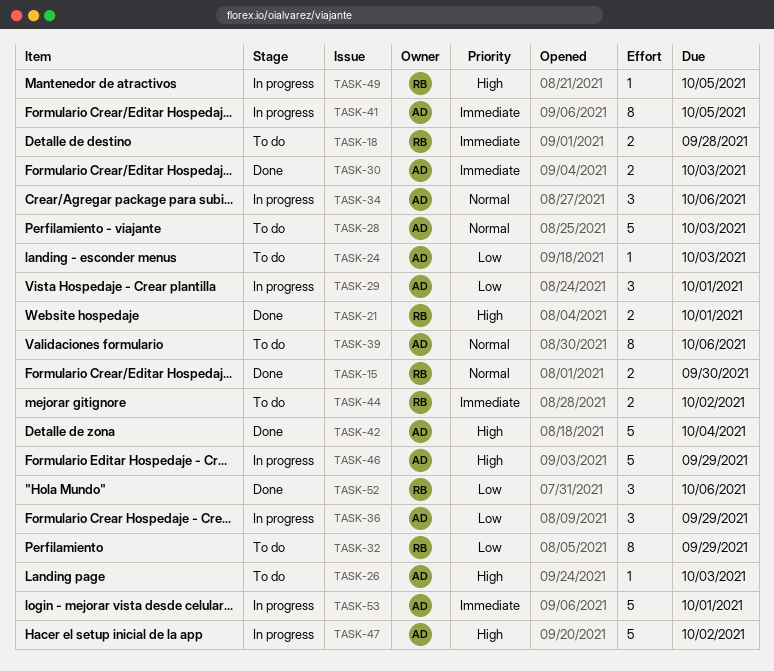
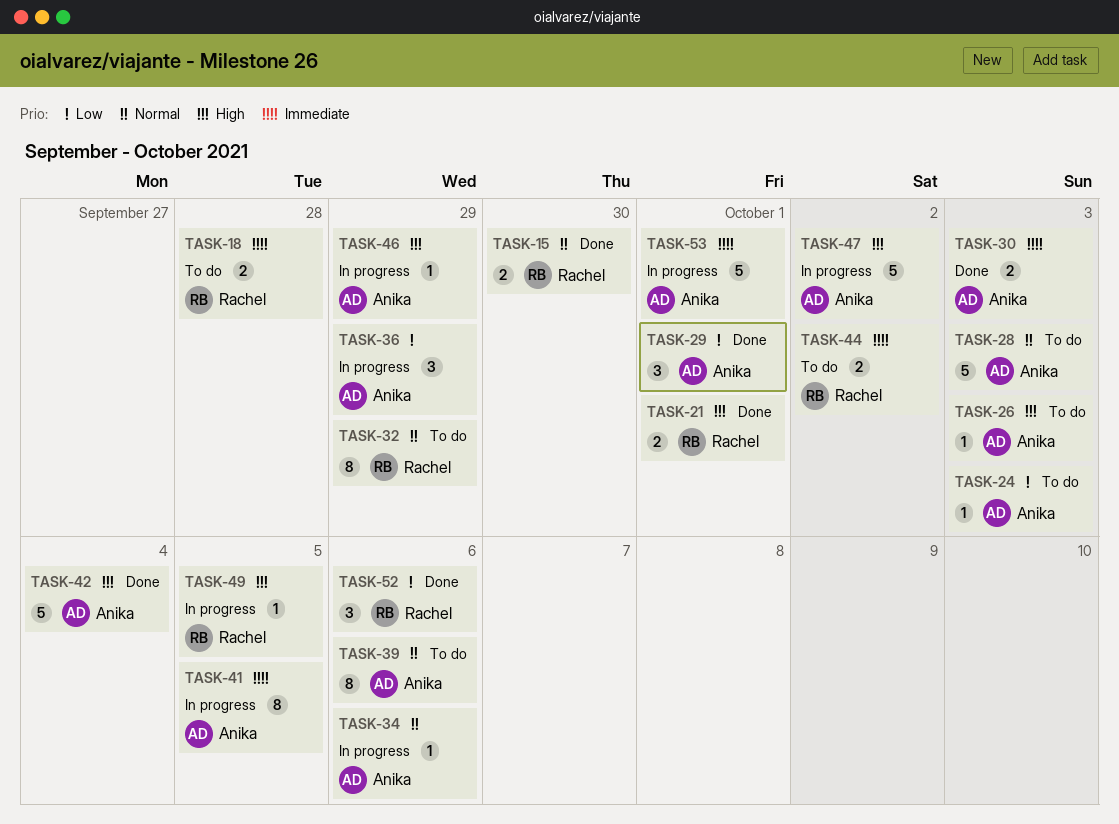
TASK-29, status: In progress -> Done
TASK-32, priority: Low -> Normal
TASK-34, estimate: 3 -> 1
TASK-46, estimate: 5 -> 1

